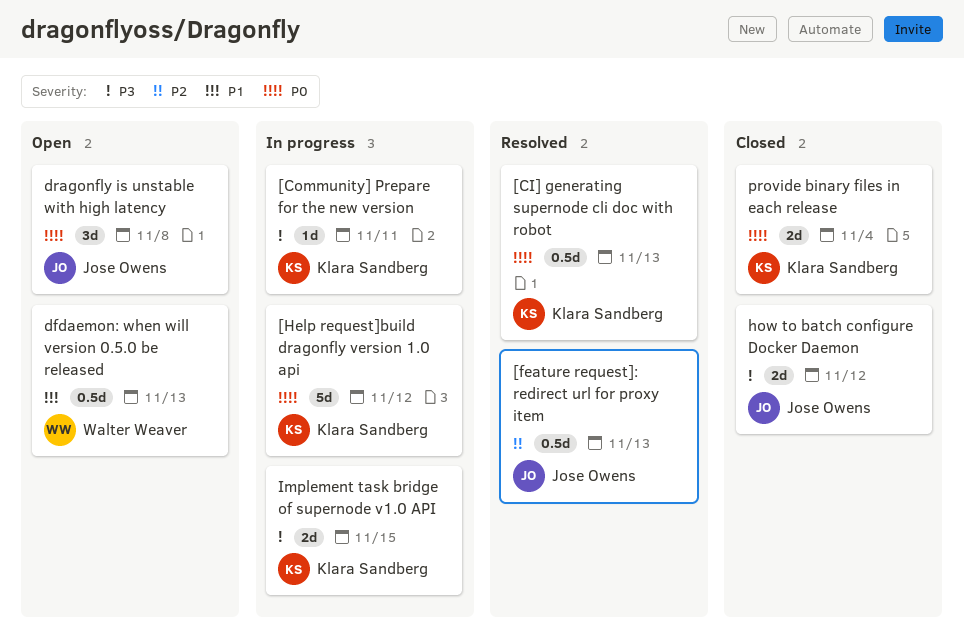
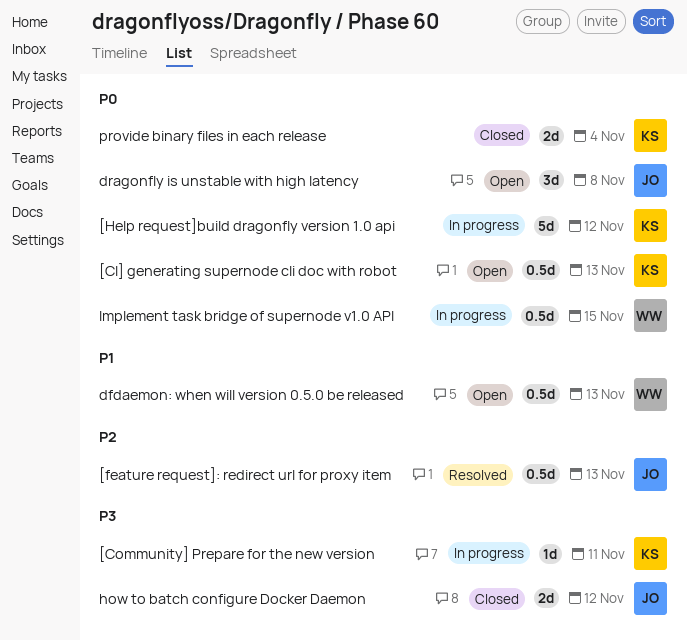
[CI] generating supernode cli doc with robot, status: Resolved -> Open
Implement task bridge of supernode v1.0 API, owner: Klara Sandberg -> Walter Weaver
Implement task bridge of supernode v1.0 API, priority: P3 -> P0
Implement task bridge of supernode v1.0 API, estimate: 2d -> 0.5d

